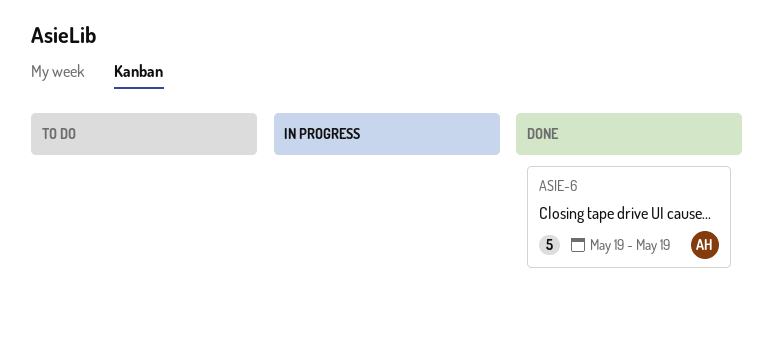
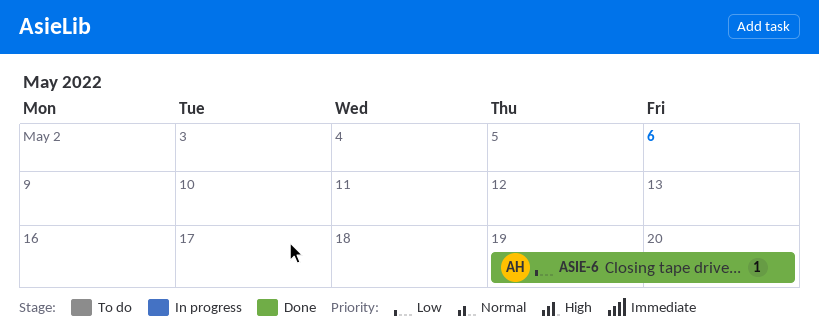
ASIE-6, estimate: 5 -> 1
ASIE-6, due: May 19 -> May 20

